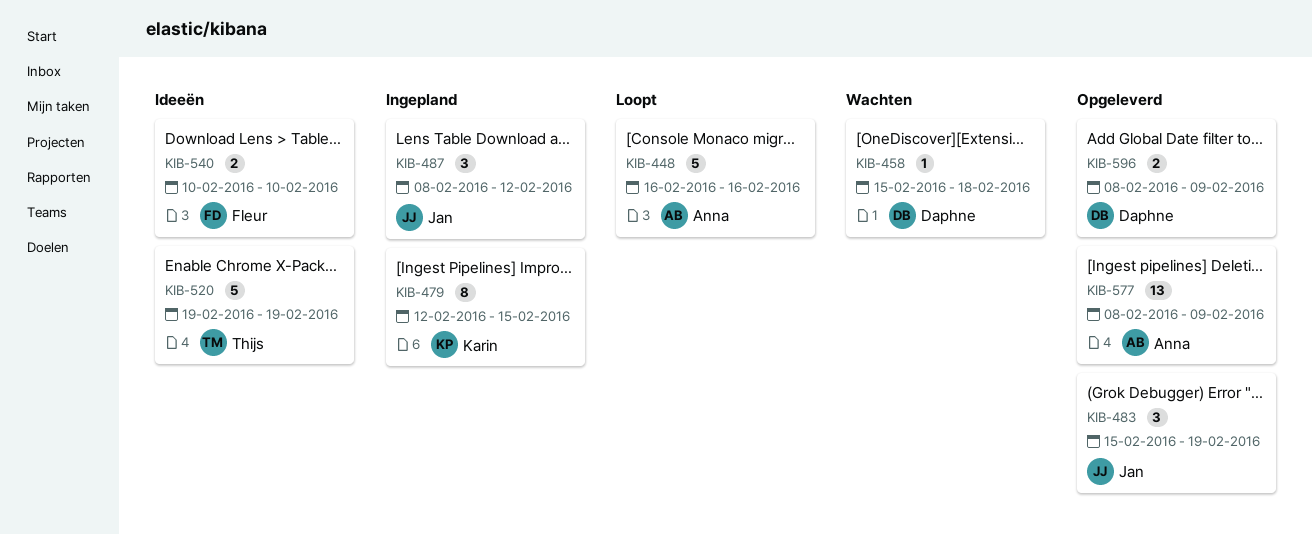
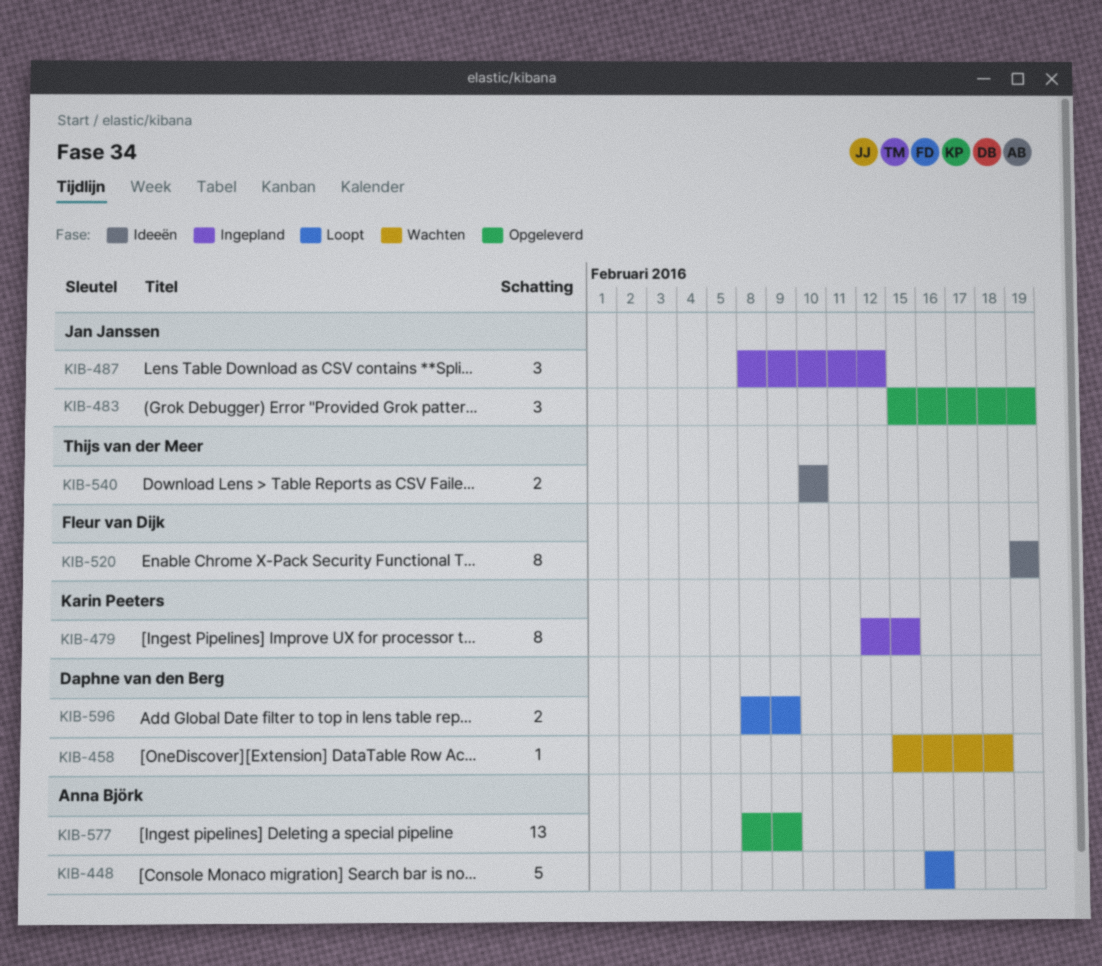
KIB-520, owner: Thijs van der Meer -> Fleur van Dijk
KIB-520, estimate: 5 -> 8
KIB-540, owner: Fleur van Dijk -> Thijs van der Meer
KIB-596, status: Opgeleverd -> Loopt

